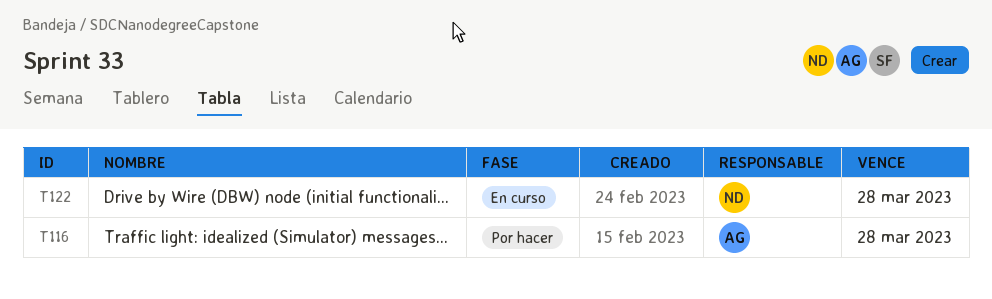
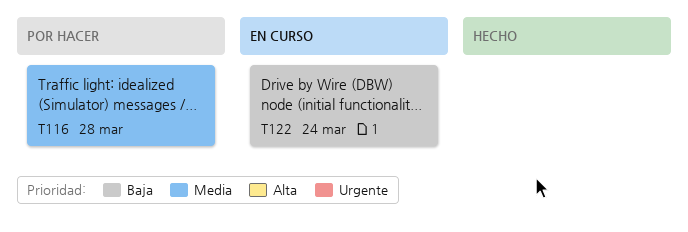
T122, due: Mar 28 -> Mar 24

